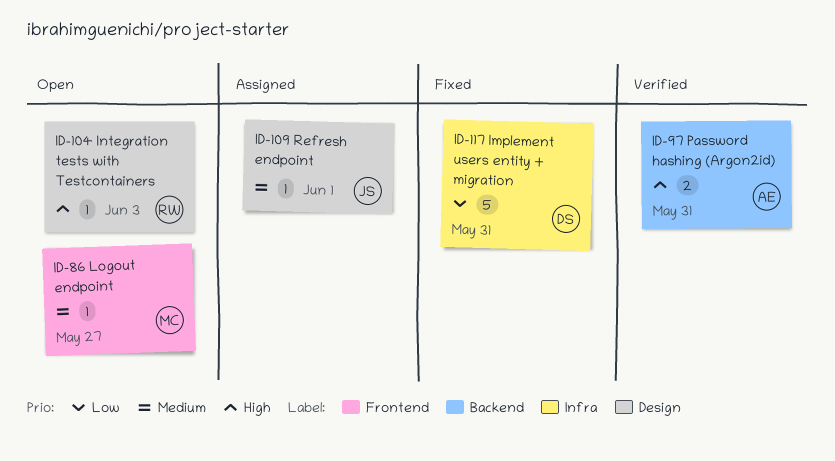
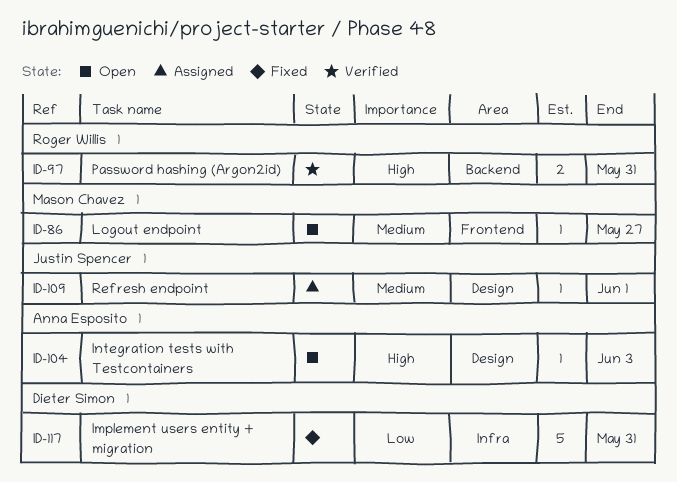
ID-97, owner: Anna Esposito -> Roger Willis
ID-104, owner: Roger Willis -> Anna Esposito

